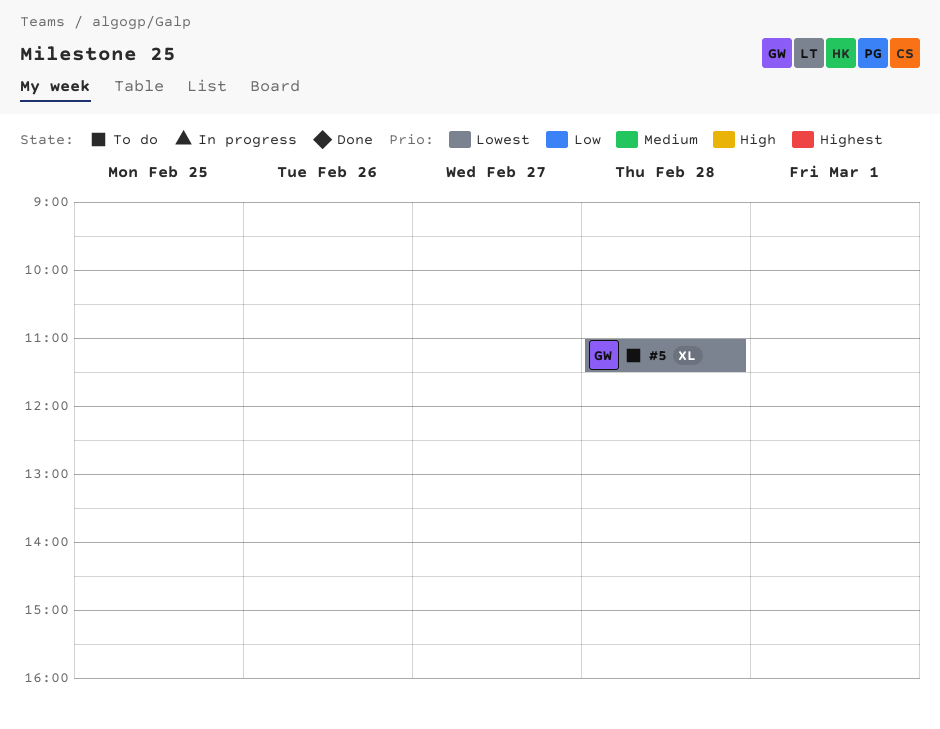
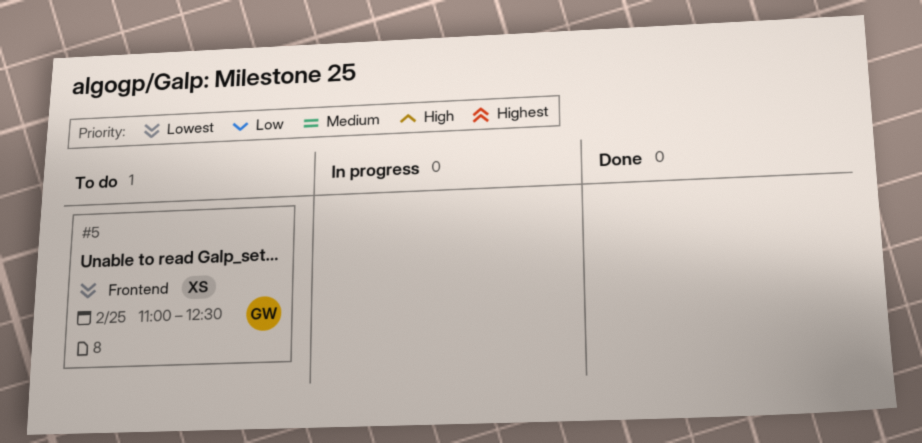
#5, estimate: XL -> XS
#5, day: Feb 28 -> Feb 25
#5, ends: 11:30 -> 12:30

